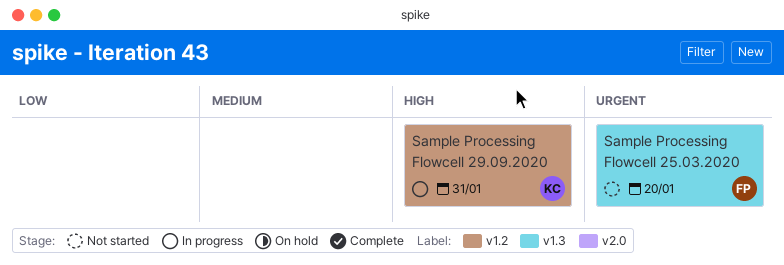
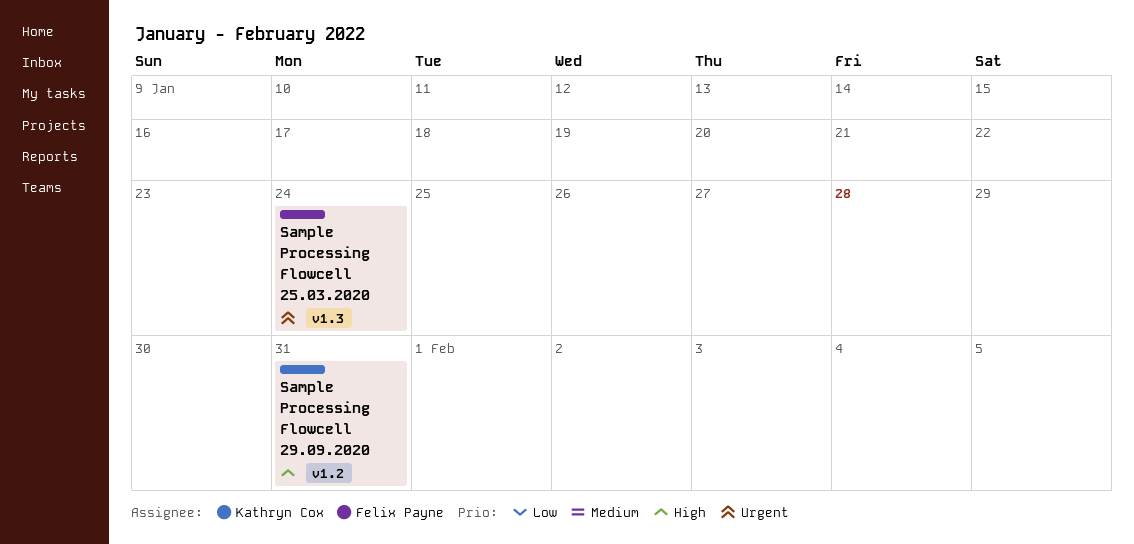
Sample Processing Flowcell 25.03.2020, due: Jan 20 -> Jan 24

